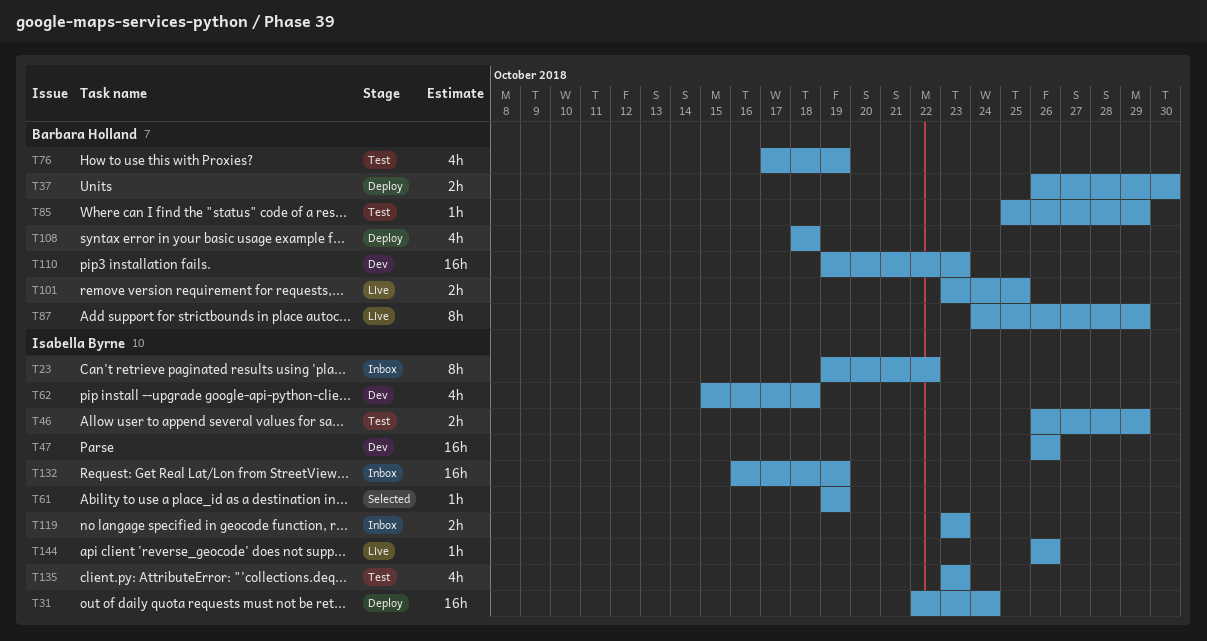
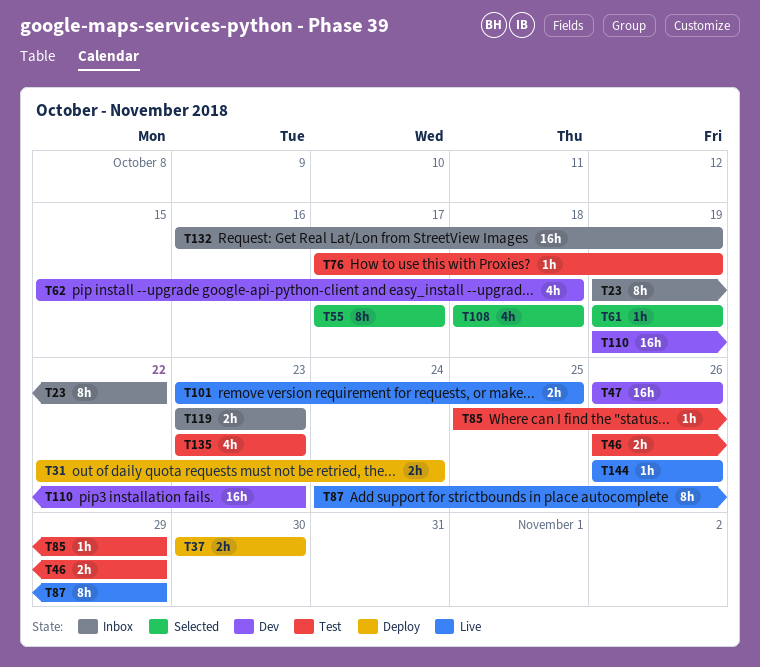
T31, estimate: 16h -> 2h
T37, start: Oct 26 -> Oct 30
T55: none -> present
T76, estimate: 4h -> 1h
T108, status: Deploy -> Selected

